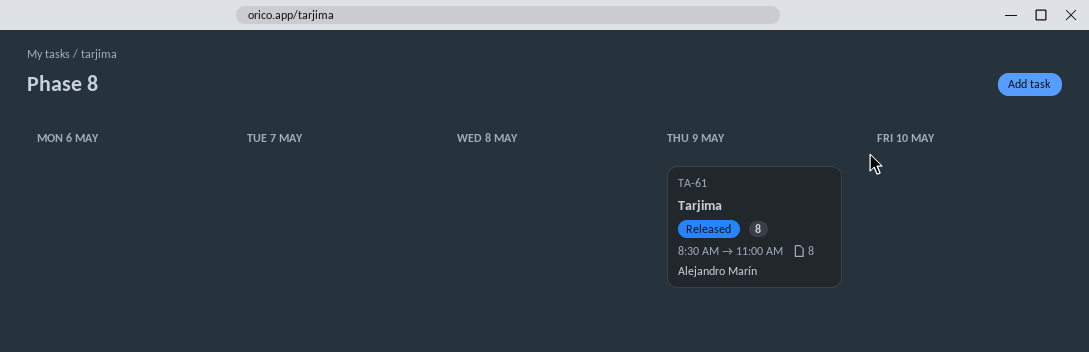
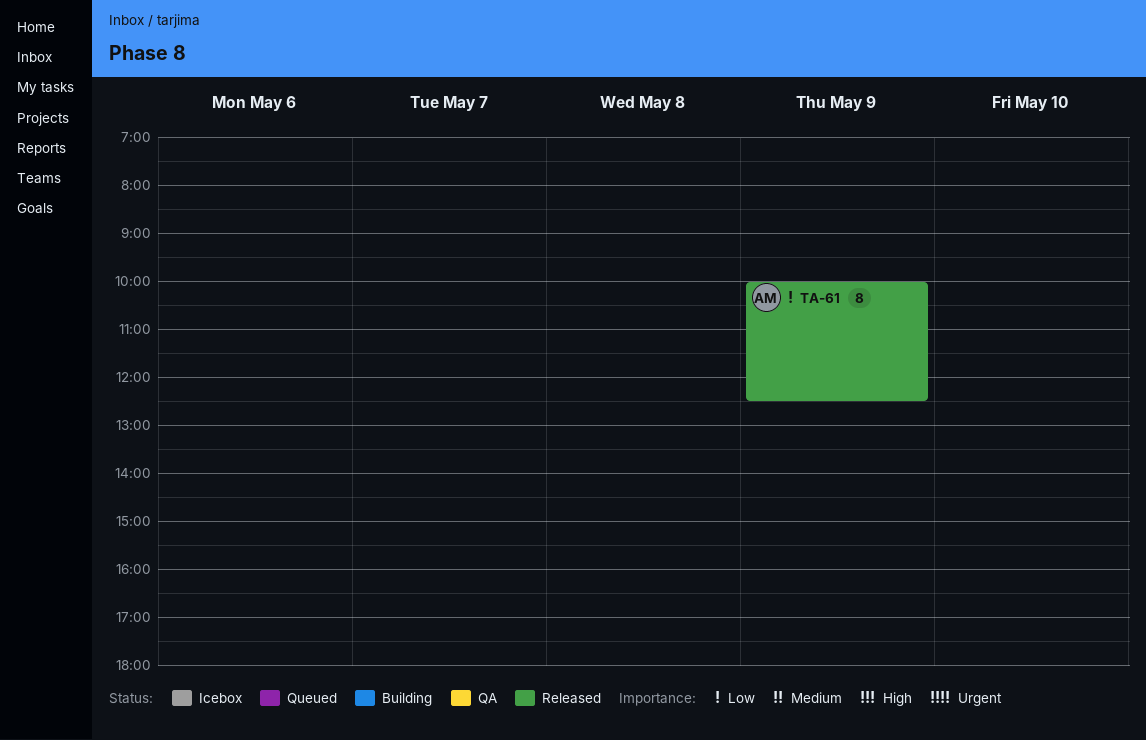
TA-61, begins: 08:30 -> 10:00
TA-61, ends: 11:00 -> 12:30

